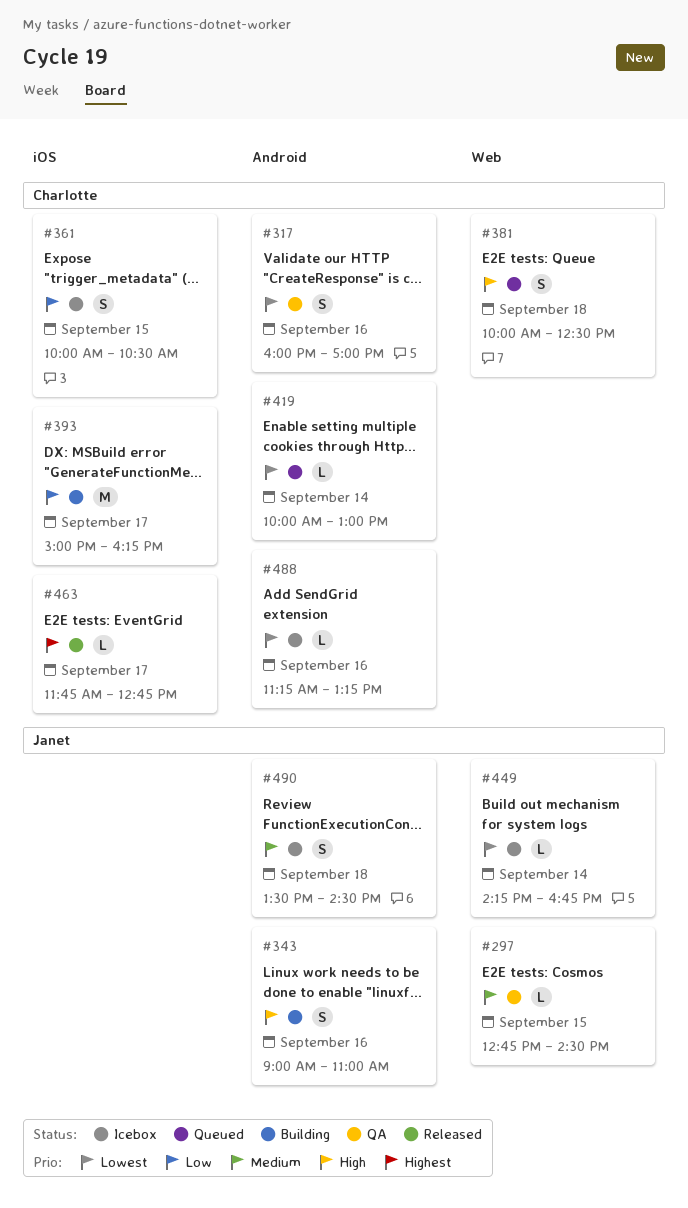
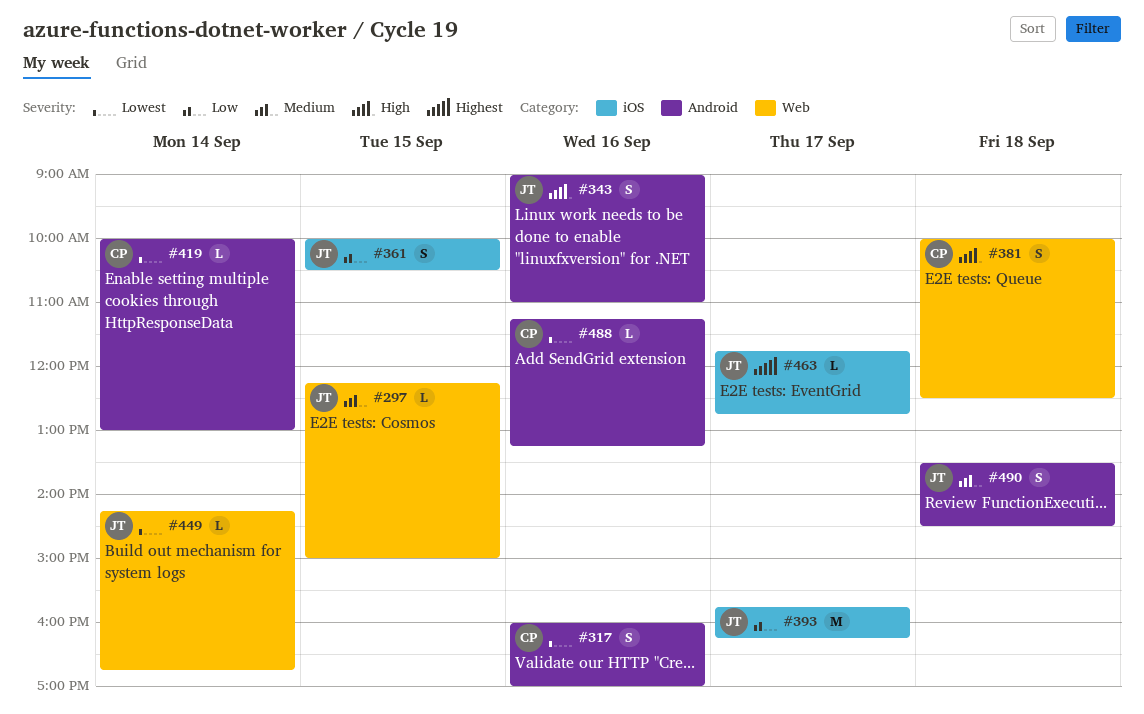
#297, begins: 12:45 -> 12:15
#297, ends: 14:30 -> 15:00
#361, owner: Charlotte -> Janet
#393, owner: Charlotte -> Janet
#393, begins: 15:00 -> 15:45
#463, owner: Charlotte -> Janet

